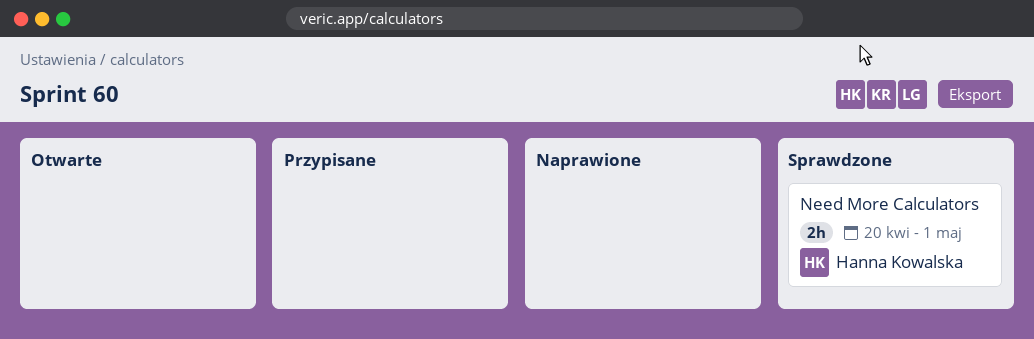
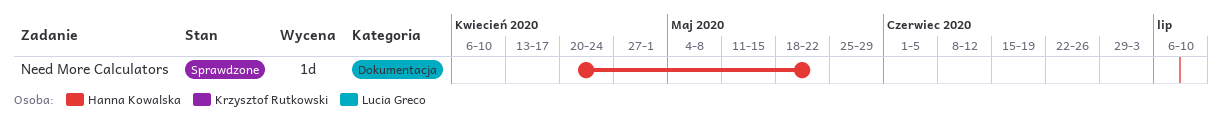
Need More Calculators, estimate: 2h -> 1d
Need More Calculators, due: May 1 -> May 22

